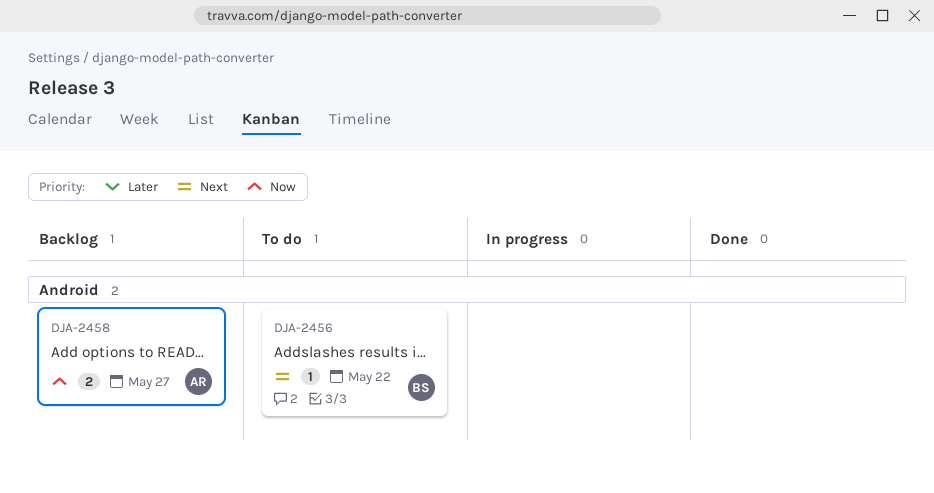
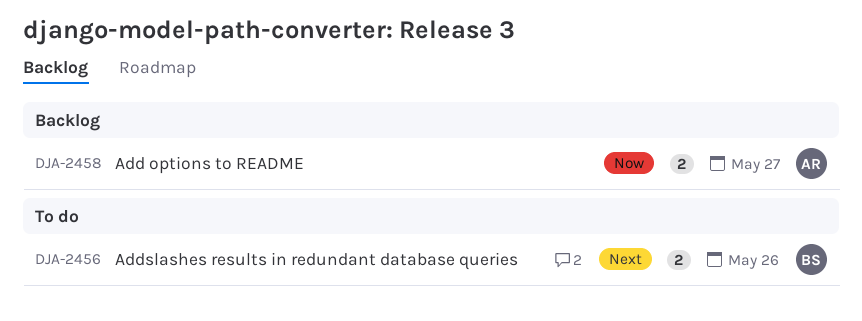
DJA-2456, estimate: 1 -> 2
DJA-2456, due: May 22 -> May 26

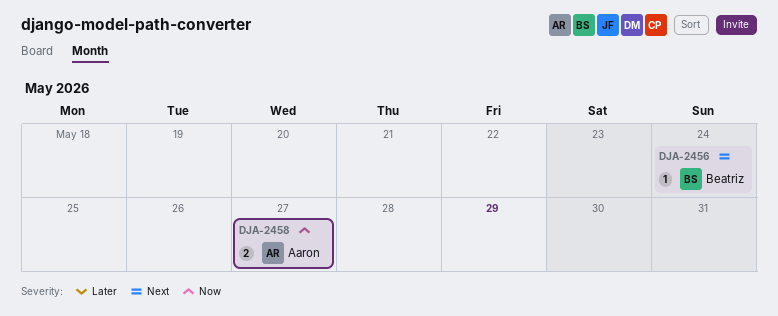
DJA-2456, estimate: 2 -> 1
DJA-2456, due: May 26 -> May 24

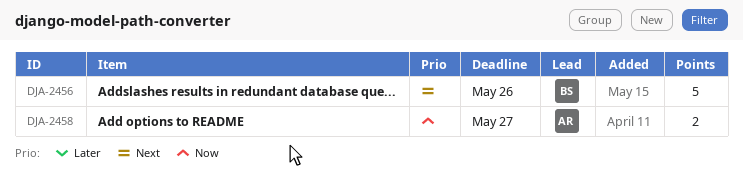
DJA-2456, estimate: 1 -> 5
DJA-2456, due: May 24 -> May 26

